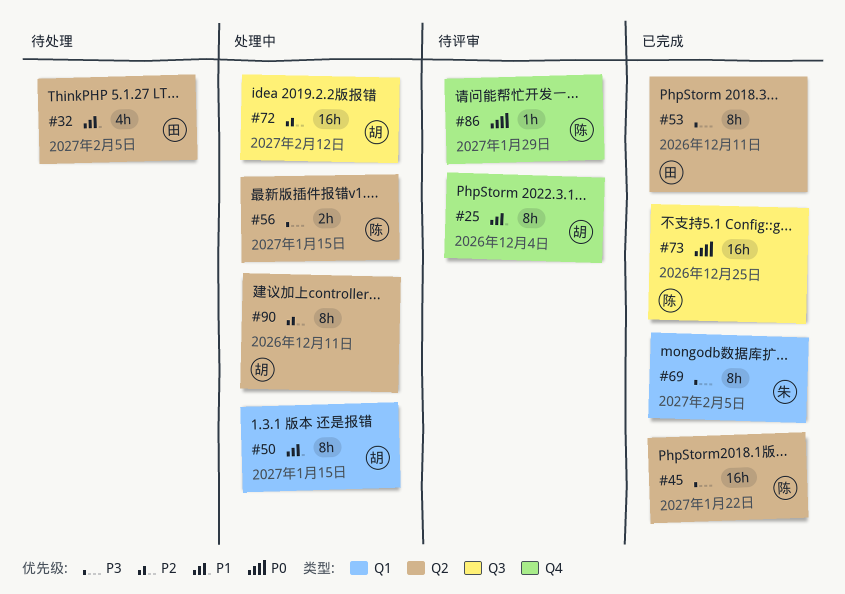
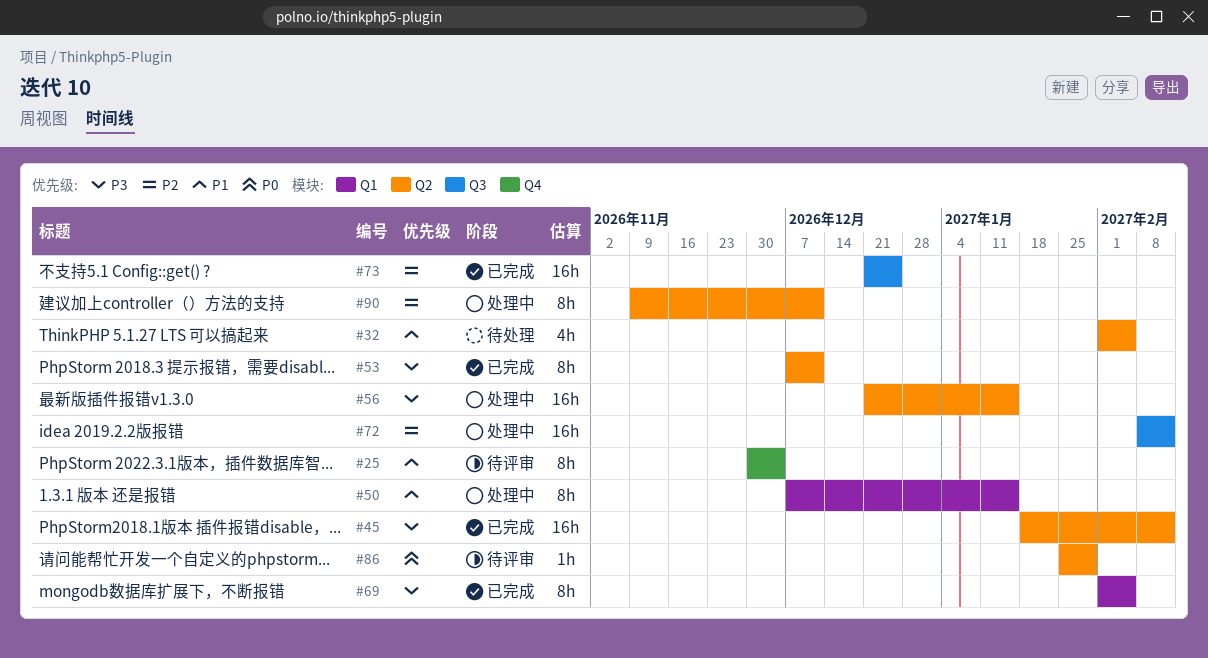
#45, due: Jan 22 -> Feb 12
#56, estimate: 2h -> 16h
#73, priority: P0 -> P2
#86, label: Q4 -> Q2

